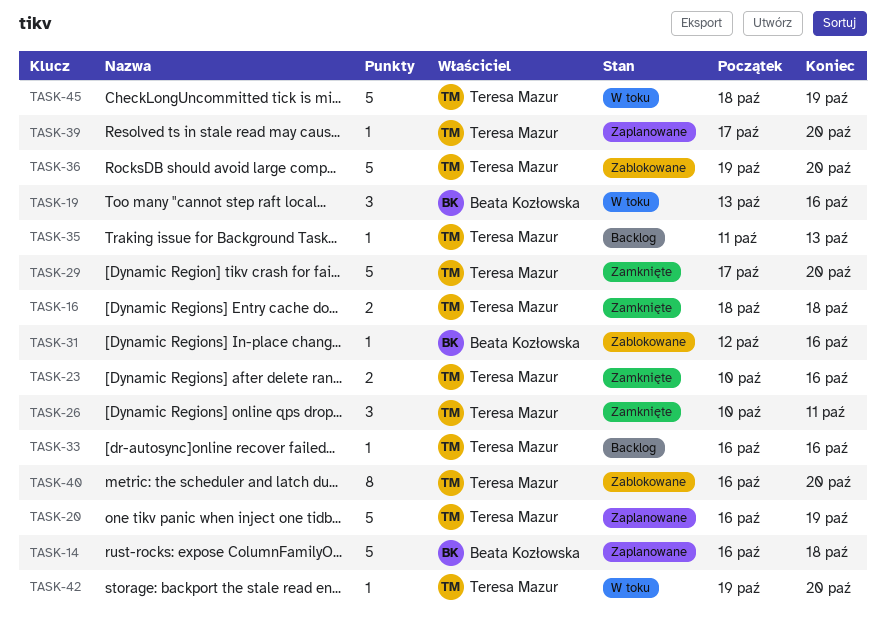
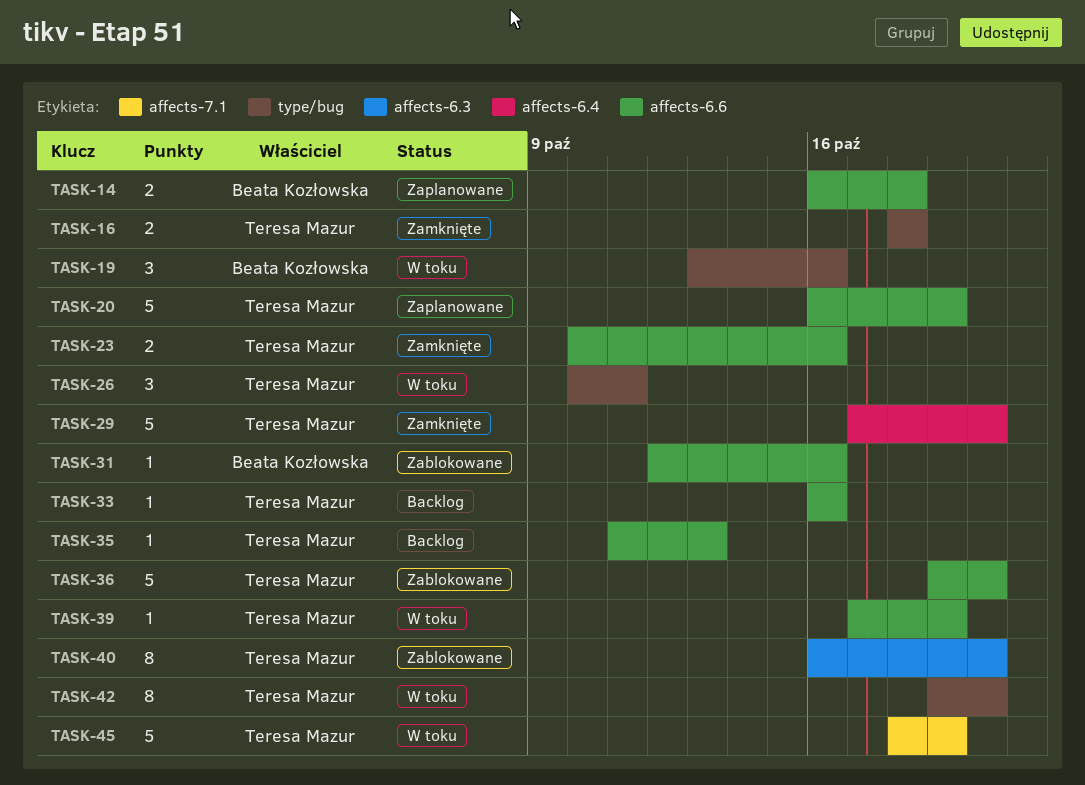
TASK-14, estimate: 5 -> 2
TASK-26, status: Zamknięte -> W toku
TASK-39, status: Zaplanowane -> W toku
TASK-39, due: Oct 20 -> Oct 19
TASK-42, estimate: 1 -> 8

